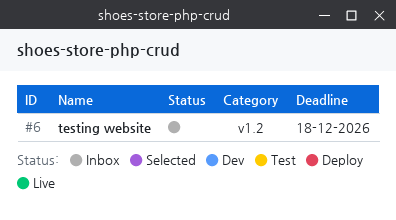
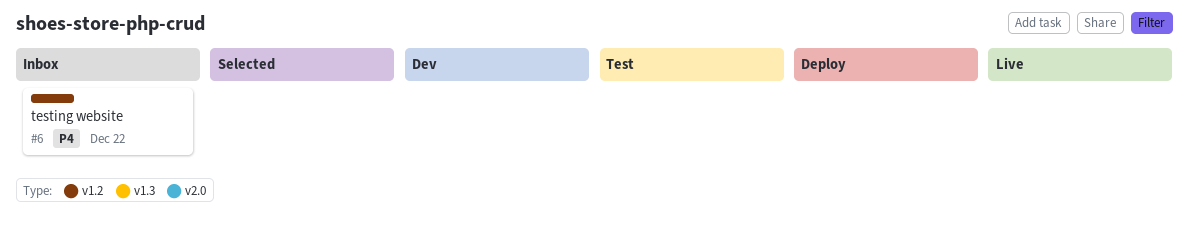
#6, due: Dec 18 -> Dec 22

